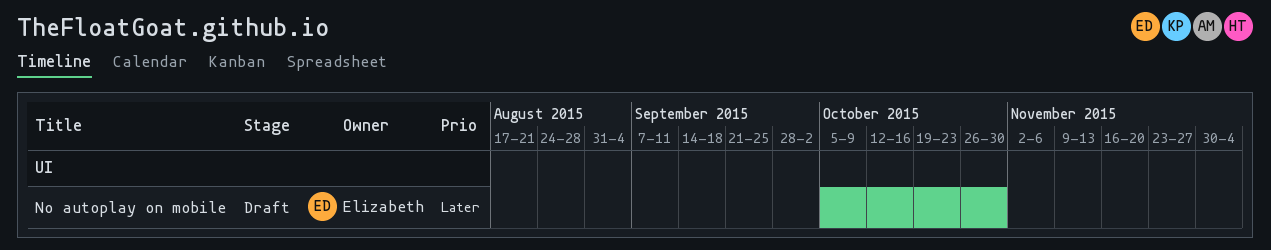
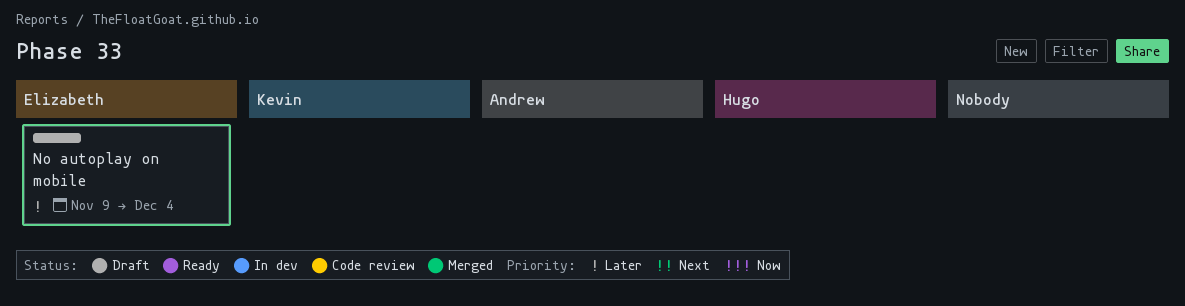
No autoplay on mobile, start: Oct 5 -> Nov 9
No autoplay on mobile, due: Oct 30 -> Dec 4

